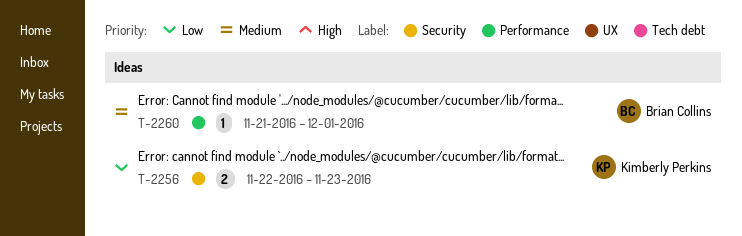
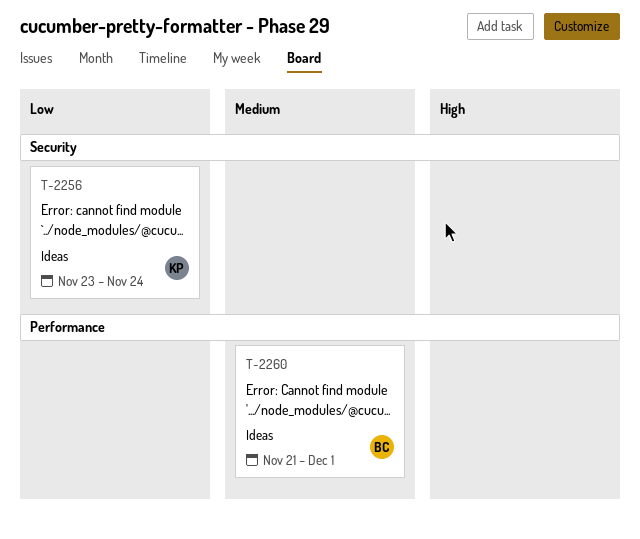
T-2256, start: Nov 22 -> Nov 23
T-2256, due: Nov 23 -> Nov 24

